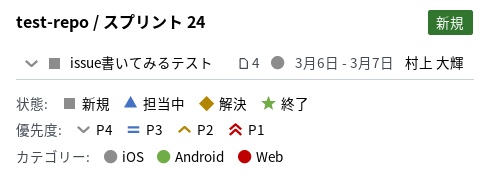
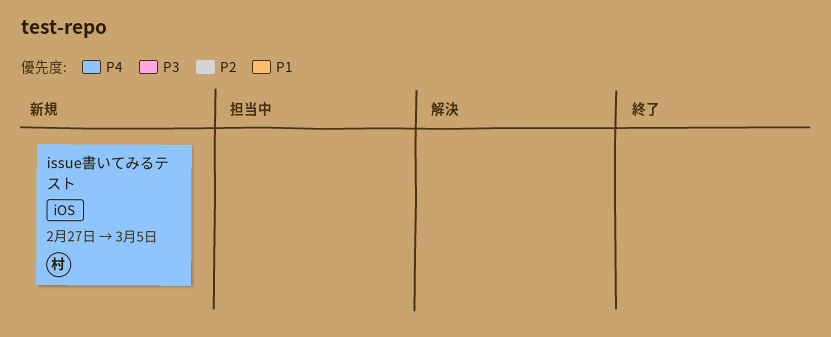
issue書いてみるテスト, start: Mar 6 -> Feb 27
issue書いてみるテスト, due: Mar 7 -> Mar 5

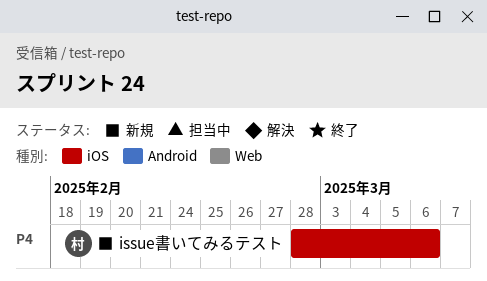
issue書いてみるテスト, start: Feb 27 -> Feb 28
issue書いてみるテスト, due: Mar 5 -> Mar 6

